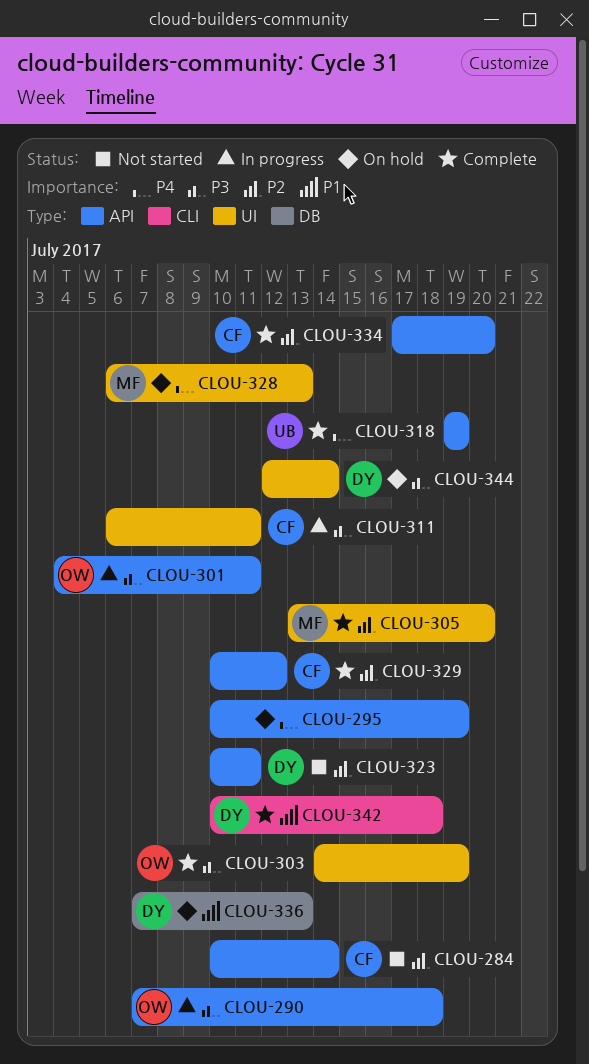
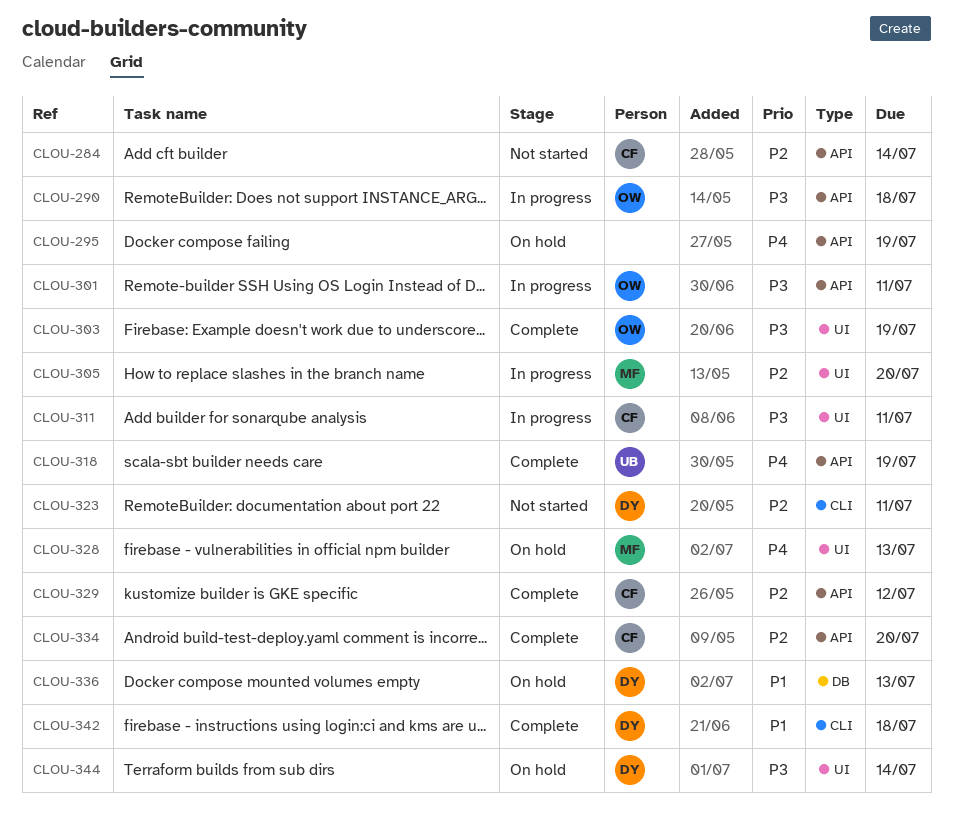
CLOU-305, status: Complete -> In progress
CLOU-323, label: API -> CLI

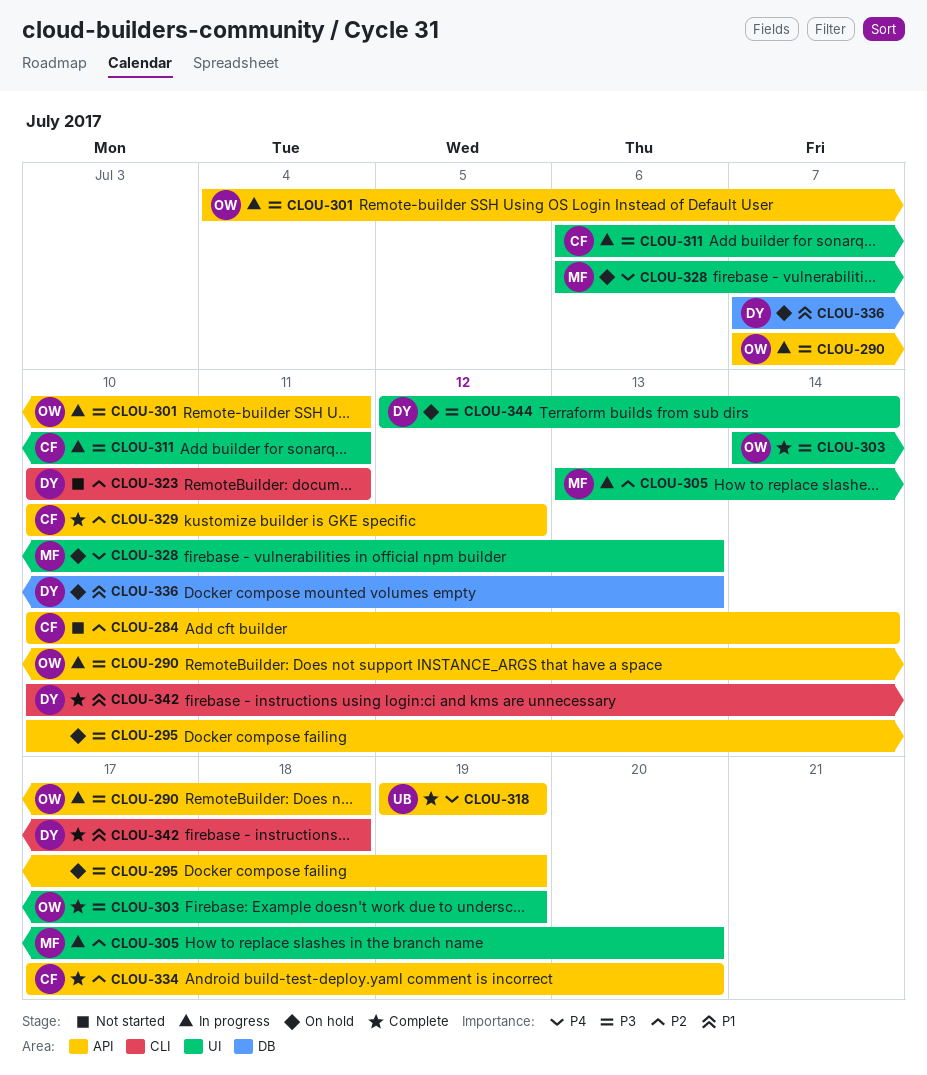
CLOU-295, priority: P4 -> P3

